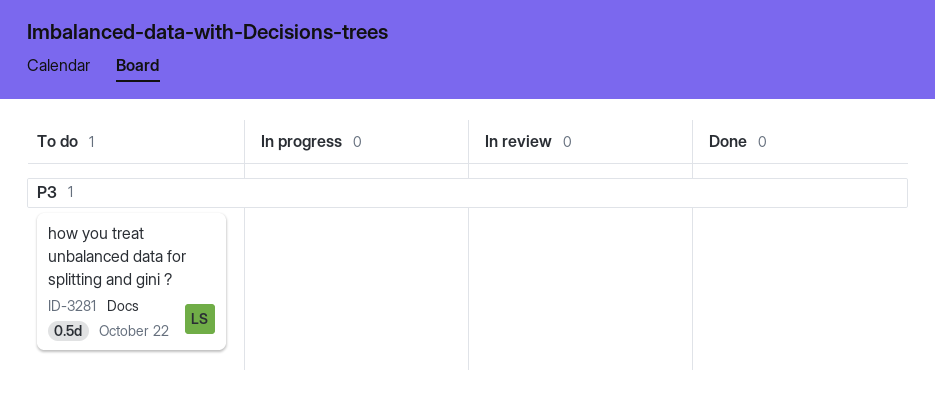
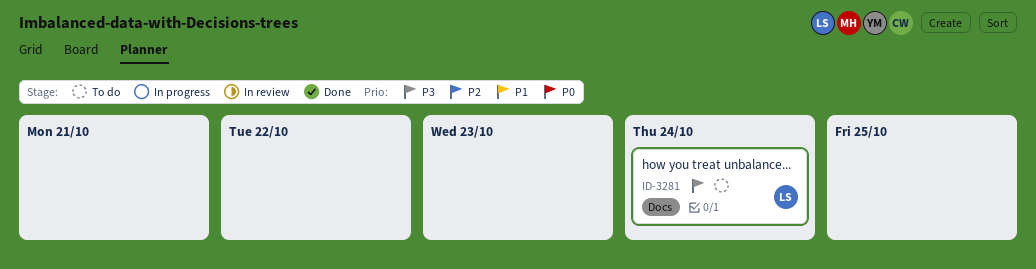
ID-3281, due: Oct 22 -> Oct 24

